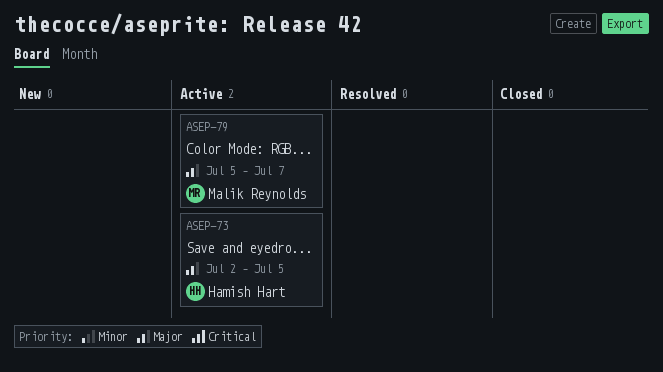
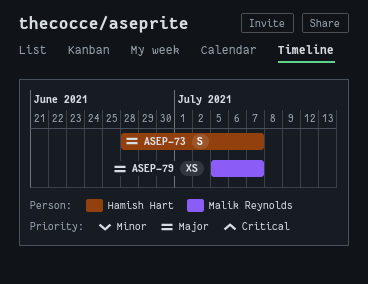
ASEP-73, start: Jul 2 -> Jun 28
ASEP-73, due: Jul 5 -> Jul 7

